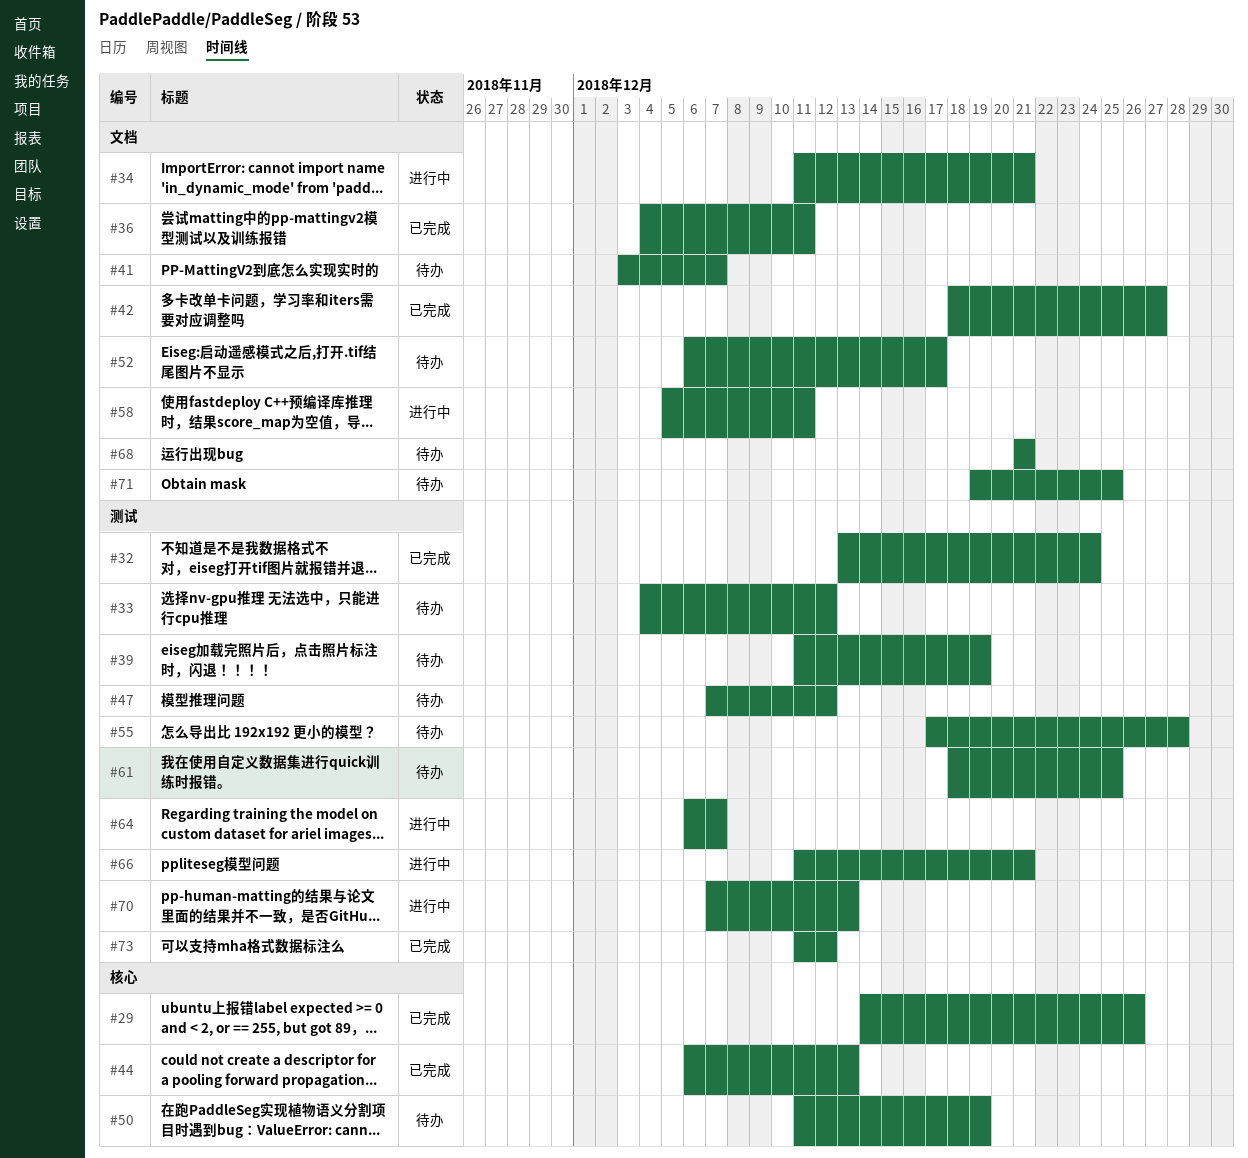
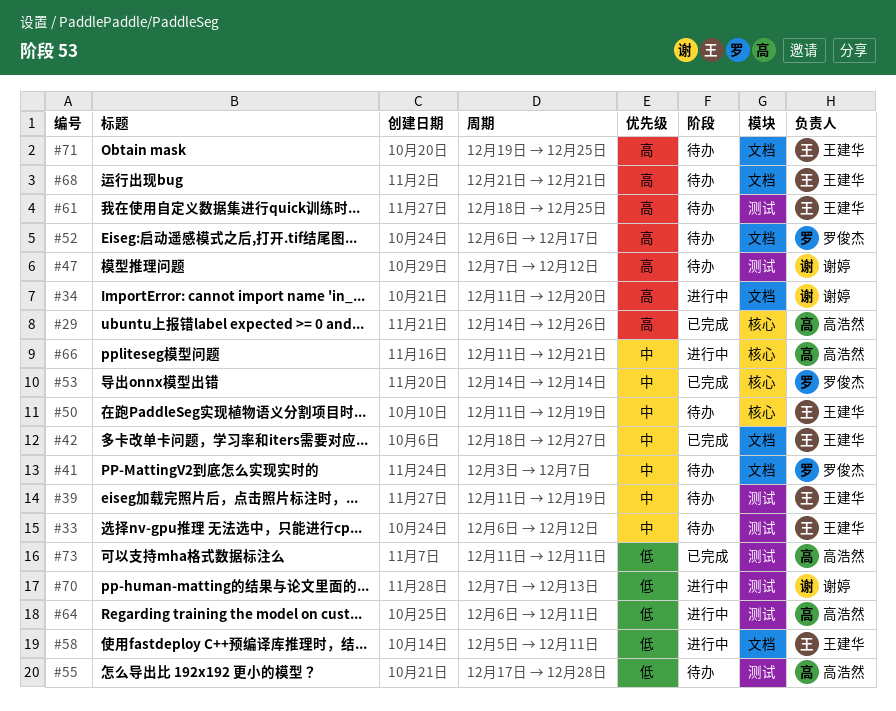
#32: present -> none
#33, start: Dec 4 -> Dec 6
#34, due: Dec 21 -> Dec 20
#36: present -> none
#44: present -> none
#53: none -> present
#64, due: Dec 7 -> Dec 11
#66, label: 测试 -> 核心
#73, due: Dec 12 -> Dec 11

